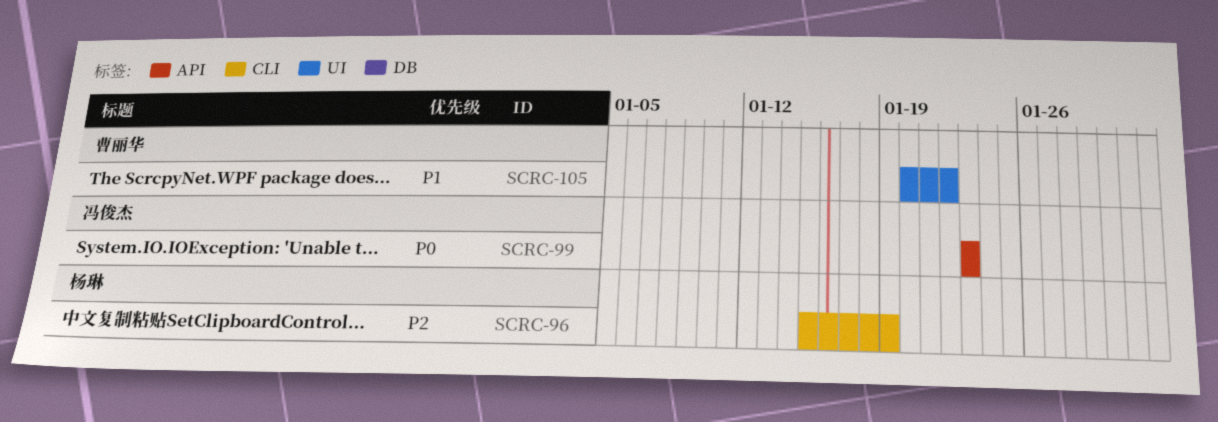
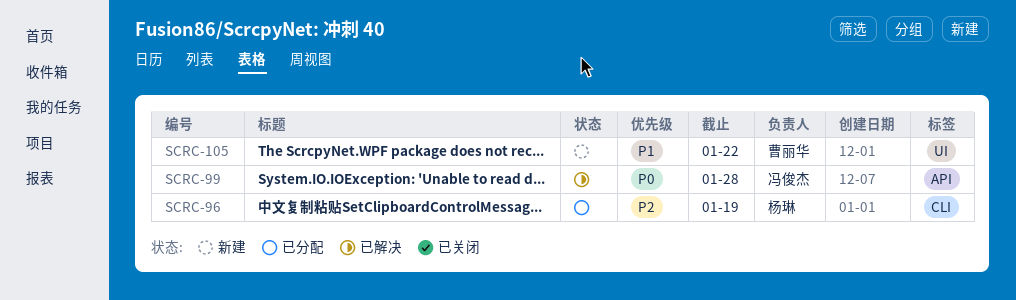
SCRC-99, due: Jan 23 -> Jan 28

